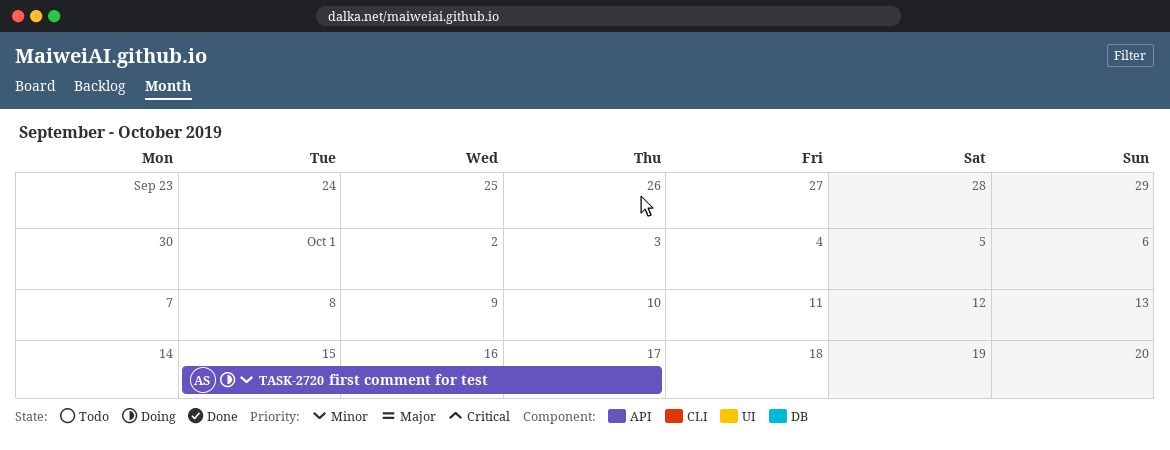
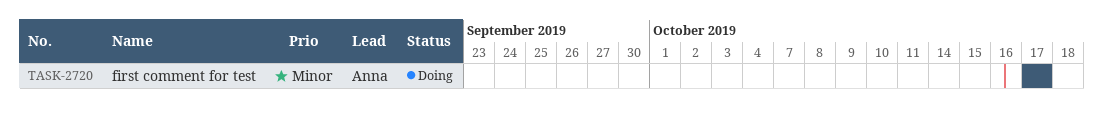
TASK-2720, start: Oct 15 -> Oct 17

